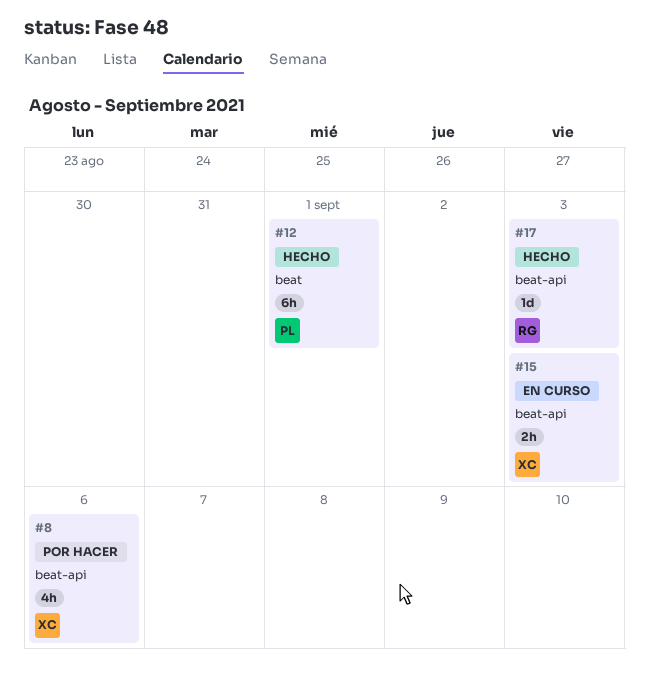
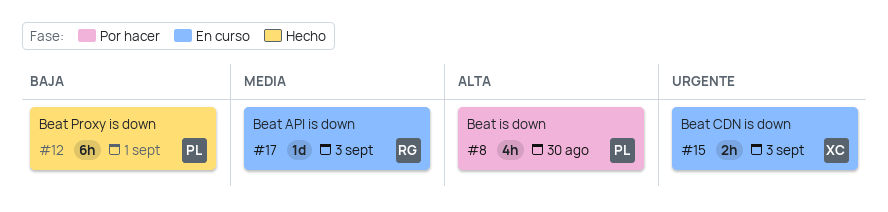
#8, owner: XC -> PL
#8, due: Sep 6 -> Aug 30
#17, status: Hecho -> En curso

